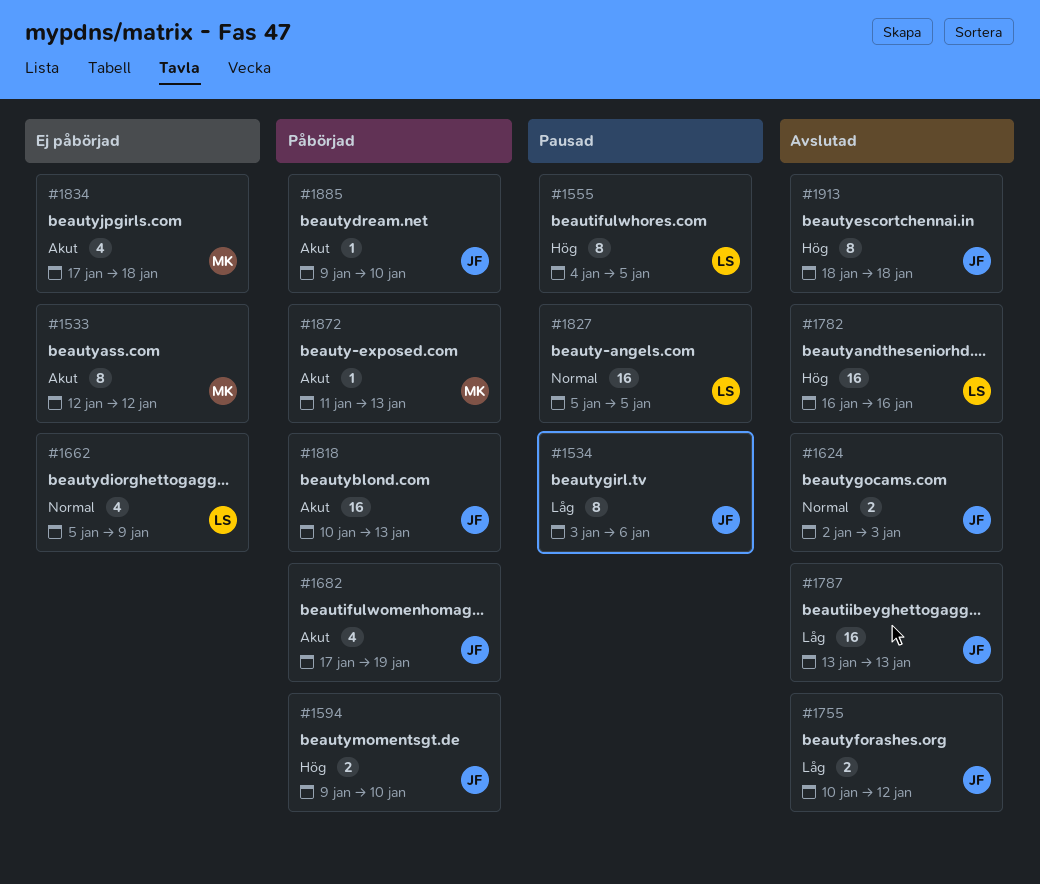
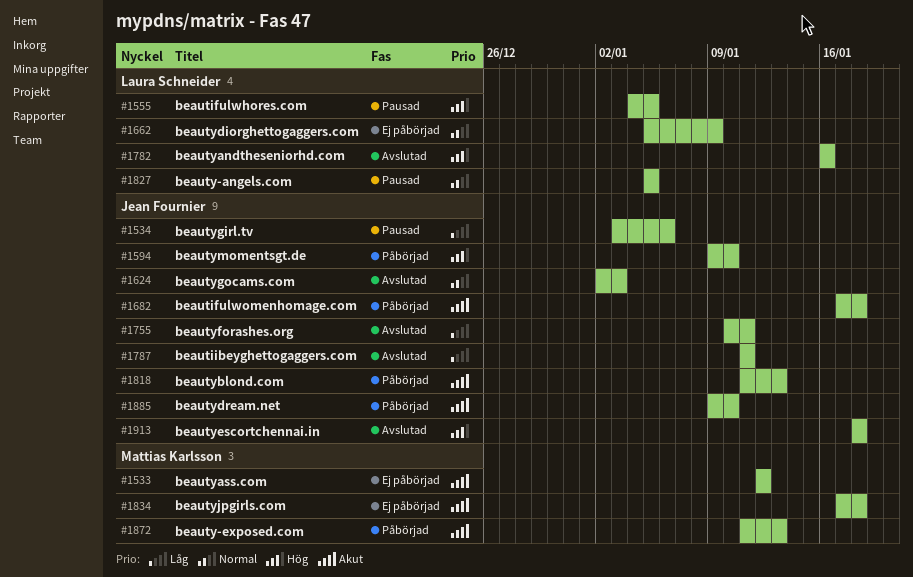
#1682, due: Jan 19 -> Jan 18
#1755, due: Jan 12 -> Jan 11
#1787, start: Jan 13 -> Jan 11
#1787, due: Jan 13 -> Jan 11
#1818, start: Jan 10 -> Jan 11

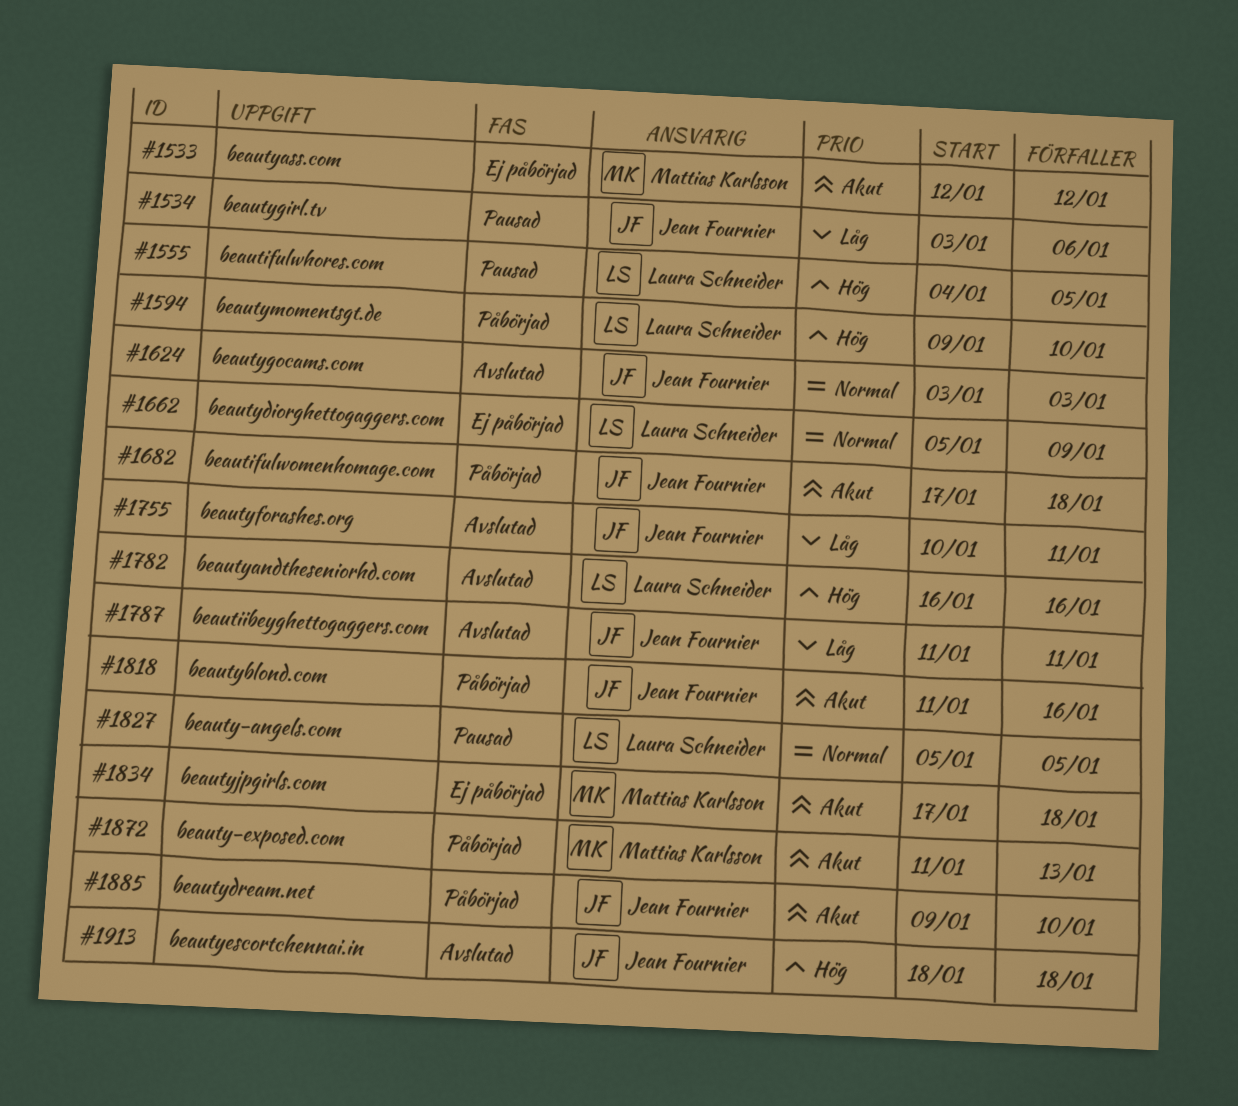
#1594, owner: Jean Fournier -> Laura Schneider
#1624, start: Jan 2 -> Jan 3
#1818, due: Jan 13 -> Jan 16

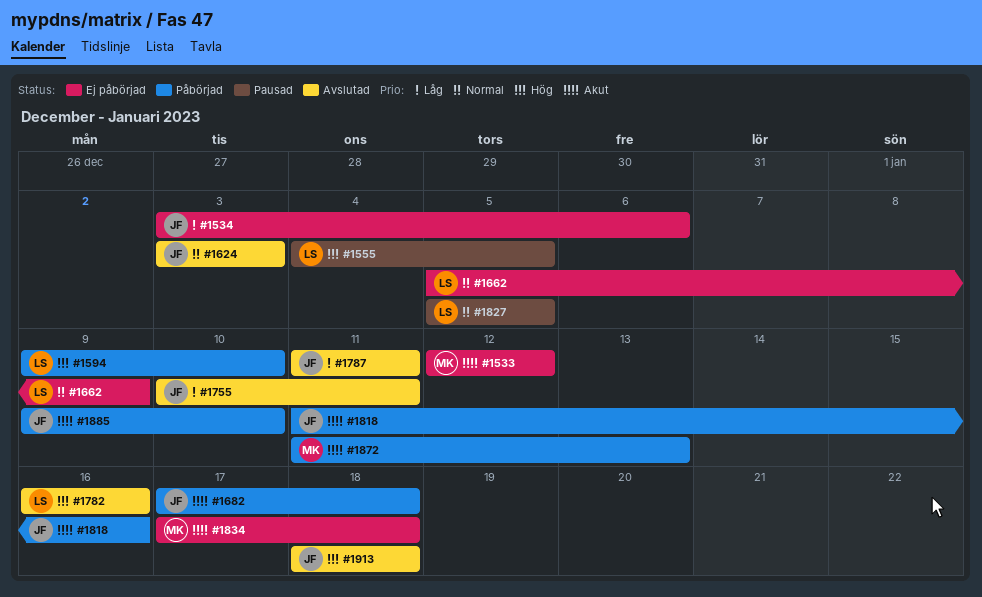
#1534, status: Pausad -> Ej påbörjad

